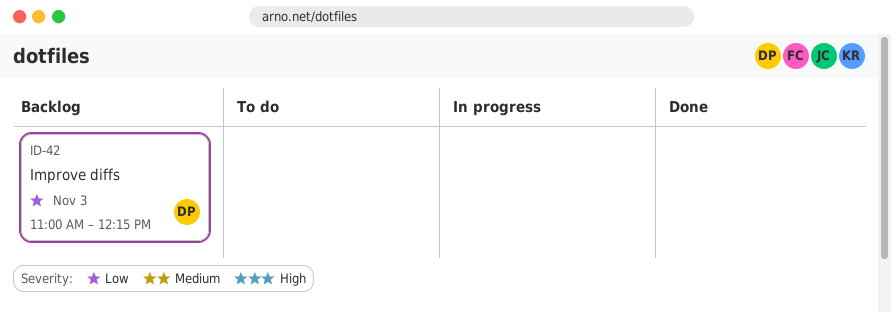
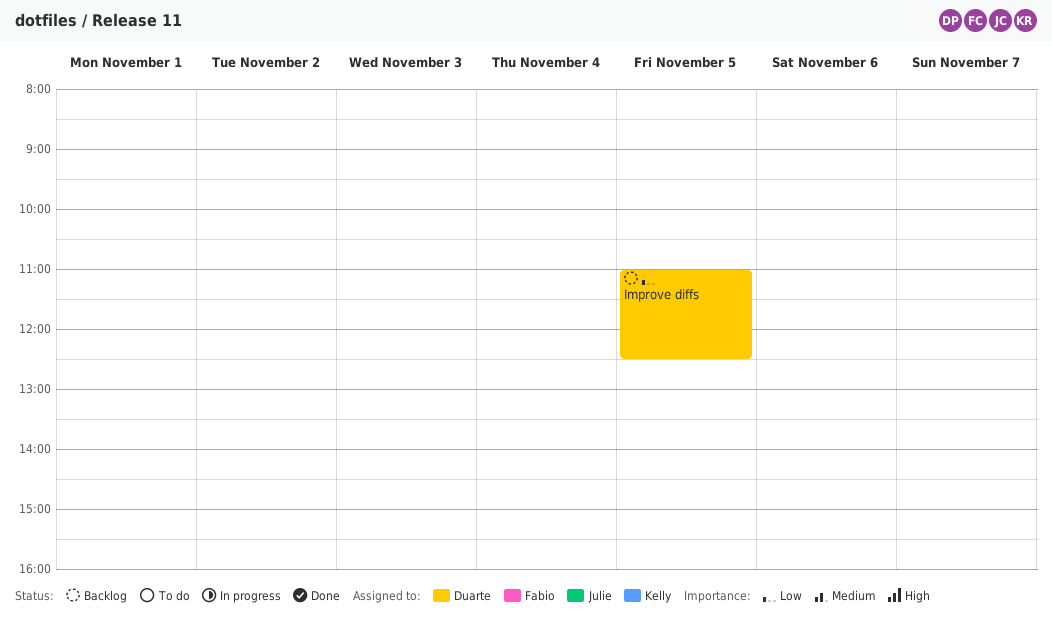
Improve diffs, day: Nov 3 -> Nov 5
Improve diffs, ends: 12:15 -> 12:30

